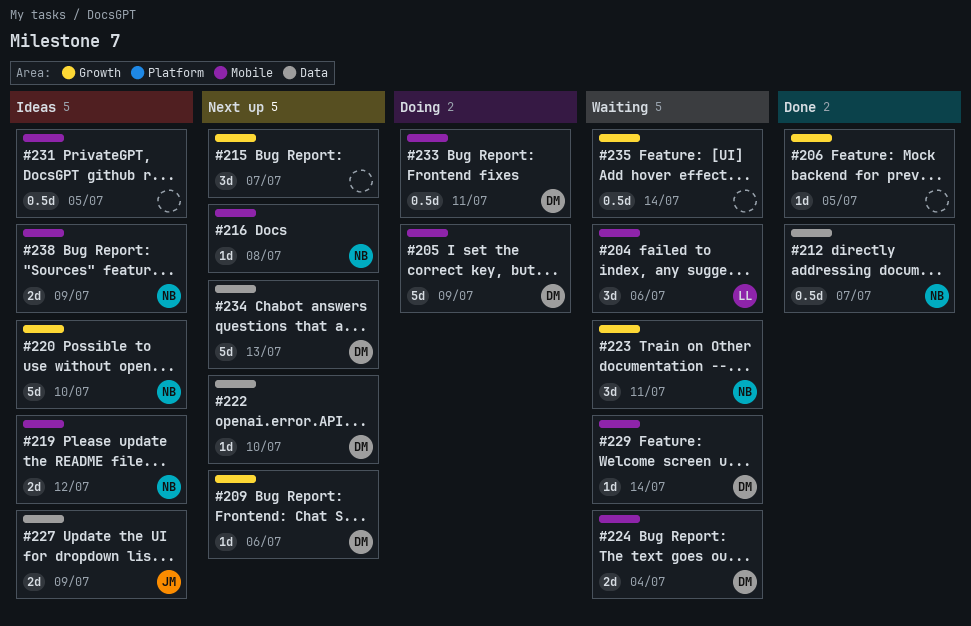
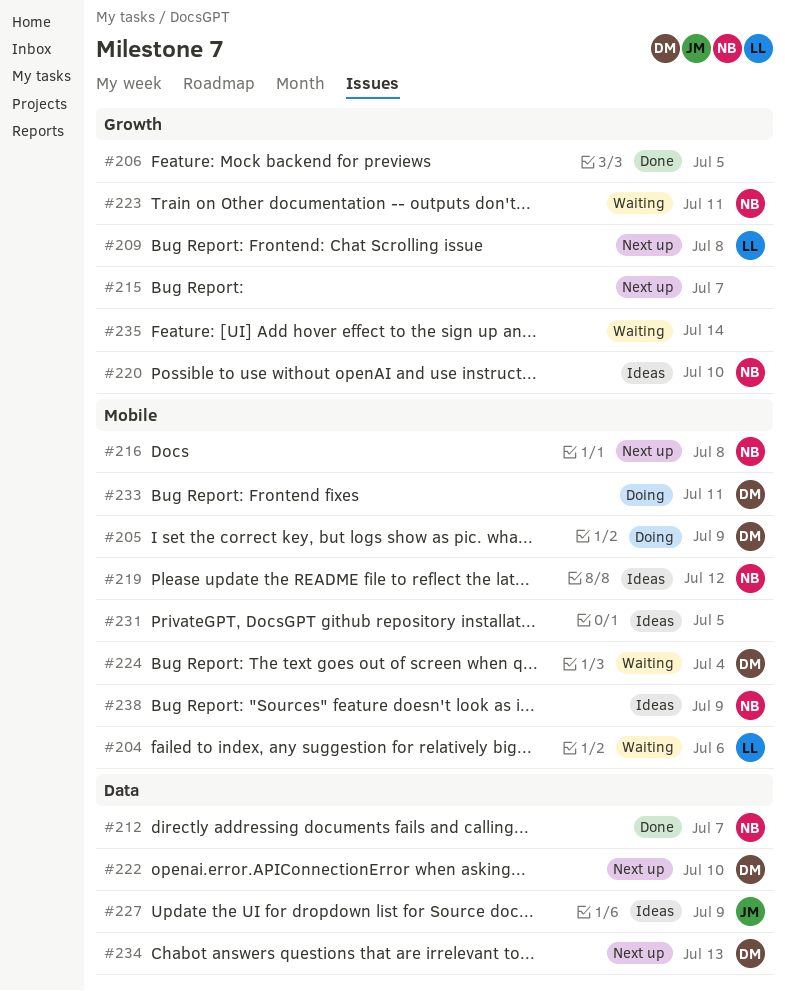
#209, owner: DM -> LL
#209, due: Jul 6 -> Jul 8
#229: present -> none

